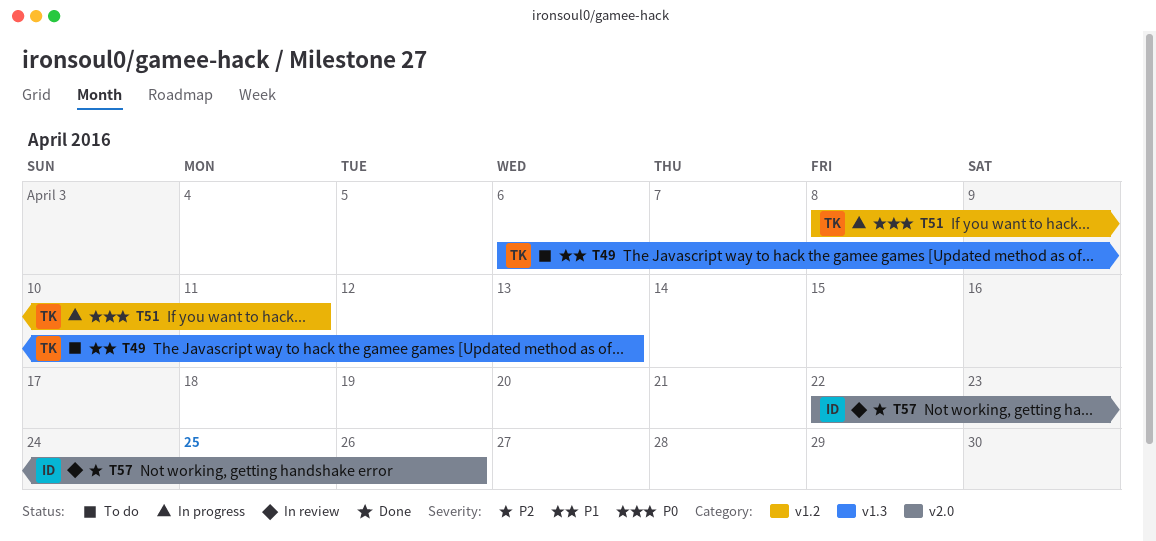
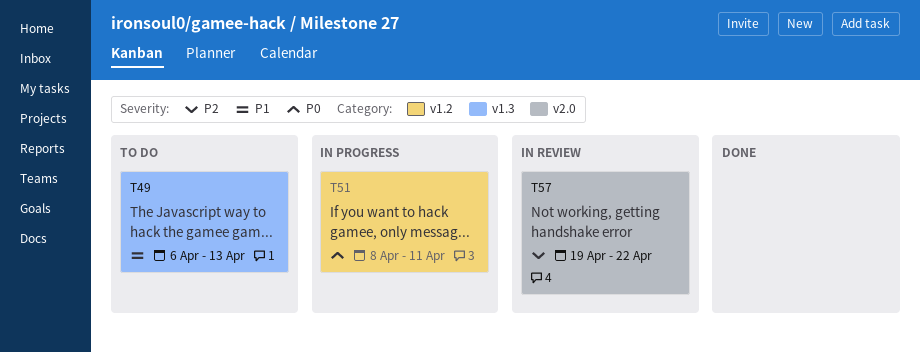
T57, start: Apr 22 -> Apr 19
T57, due: Apr 26 -> Apr 22

